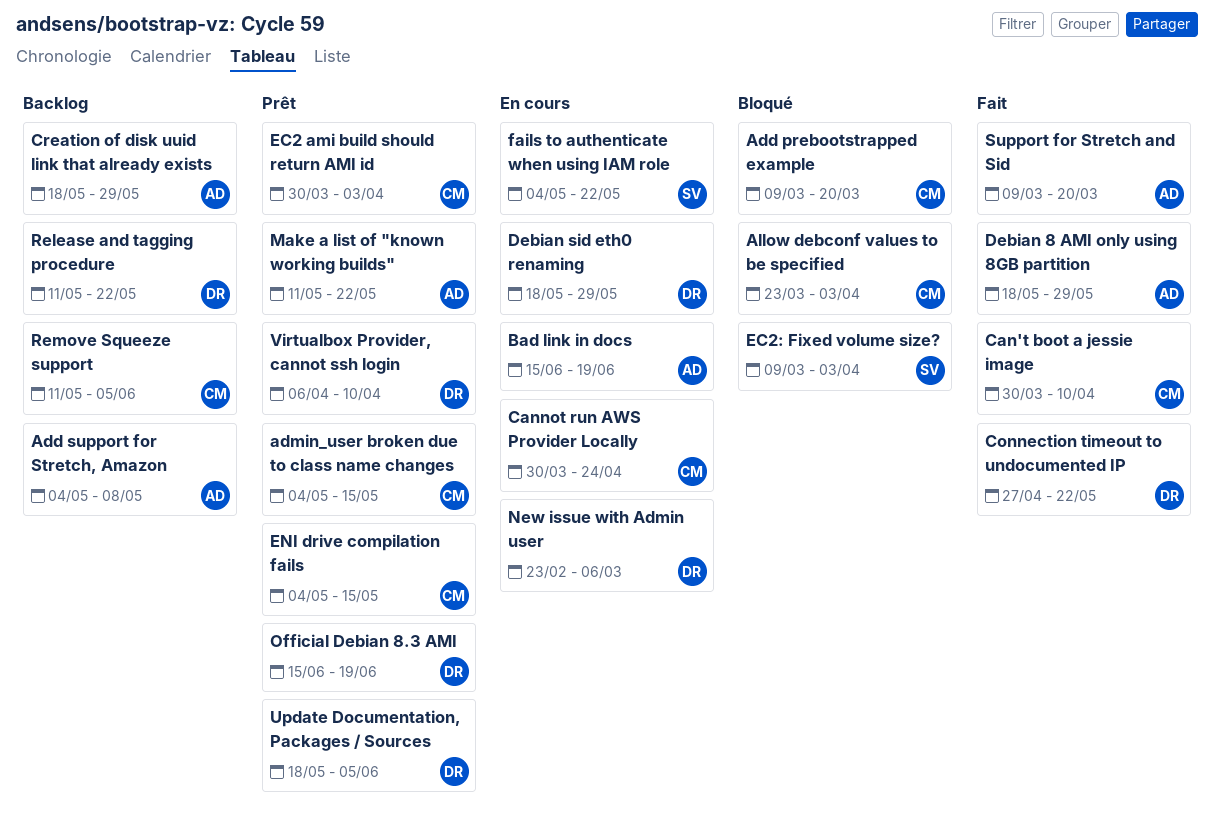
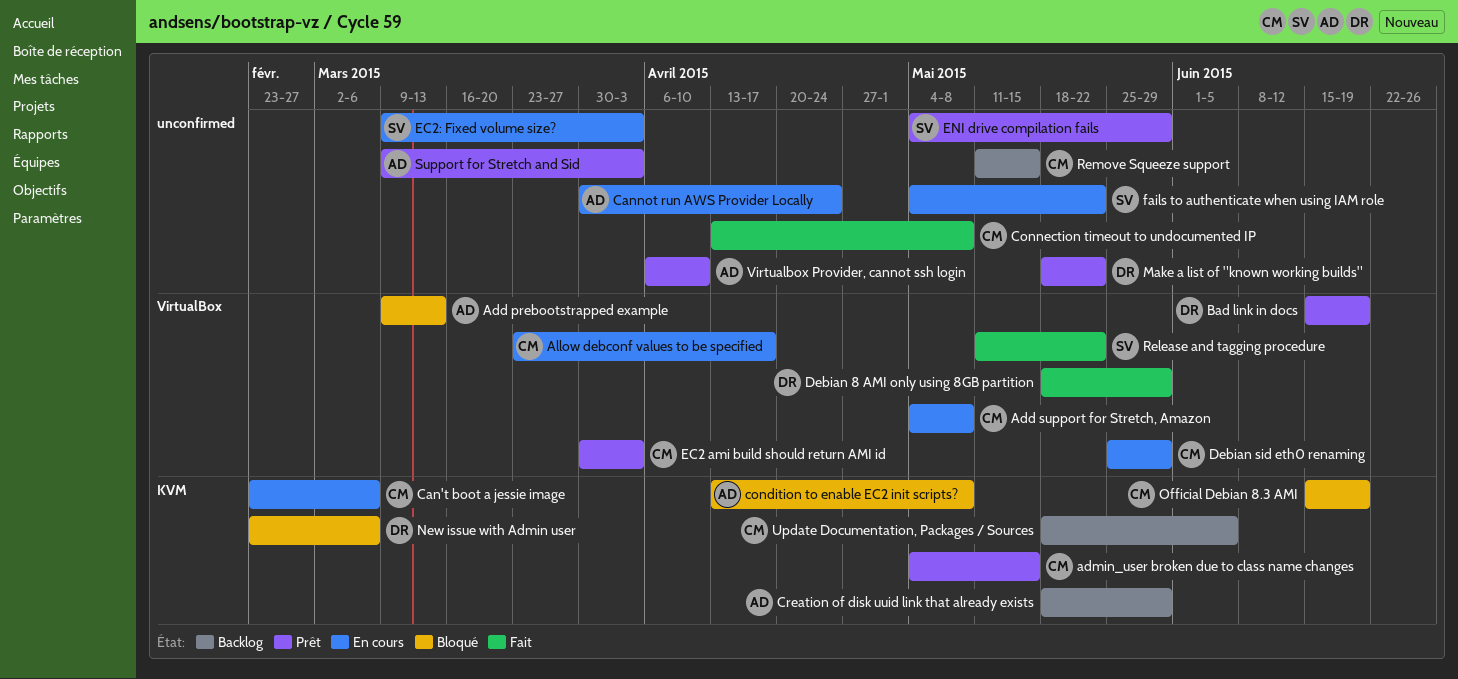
Add prebootstrapped example, owner: CM -> AD
Add prebootstrapped example, due: Mar 20 -> Mar 13
Add support for Stretch, Amazon, status: Backlog -> En cours
Add support for Stretch, Amazon, owner: AD -> CM
Allow debconf values to be specified, status: Bloqué -> En cours
Allow debconf values to be specified, due: Apr 3 -> Apr 17
Bad link in docs, status: En cours -> Prêt
Bad link in docs, owner: AD -> DR
Can't boot a jessie image, status: Fait -> En cours
Can't boot a jessie image, start: Mar 30 -> Feb 23
Can't boot a jessie image, due: Apr 10 -> Mar 6
Cannot run AWS Provider Locally, owner: CM -> AD
condition to enable EC2 init scripts?: none -> present
Connection timeout to undocumented IP, owner: DR -> CM
Connection timeout to undocumented IP, start: Apr 27 -> Apr 13
Connection timeout to undocumented IP, due: May 22 -> May 8
Debian 8 AMI only using 8GB partition, owner: AD -> DR
Debian sid eth0 renaming, owner: DR -> CM
Debian sid eth0 renaming, start: May 18 -> May 25
EC2: Fixed volume size?, status: Bloqué -> En cours
ENI drive compilation fails, owner: CM -> SV
ENI drive compilation fails, due: May 15 -> May 29
Make a list of "known working builds", owner: AD -> DR
Make a list of "known working builds", start: May 11 -> May 18
New issue with Admin user, status: En cours -> Bloqué
Official Debian 8.3 AMI, status: Prêt -> Bloqué
Official Debian 8.3 AMI, owner: DR -> CM
Release and tagging procedure, status: Backlog -> Fait
Release and tagging procedure, owner: DR -> SV
Remove Squeeze support, due: Jun 5 -> May 15
Support for Stretch and Sid, status: Fait -> Prêt
Support for Stretch and Sid, due: Mar 20 -> Apr 3
Update Documentation, Packages / Sources, status: Prêt -> Backlog
Update Documentation, Packages / Sources, owner: DR -> CM
Virtualbox Provider, cannot ssh login, owner: DR -> AD

